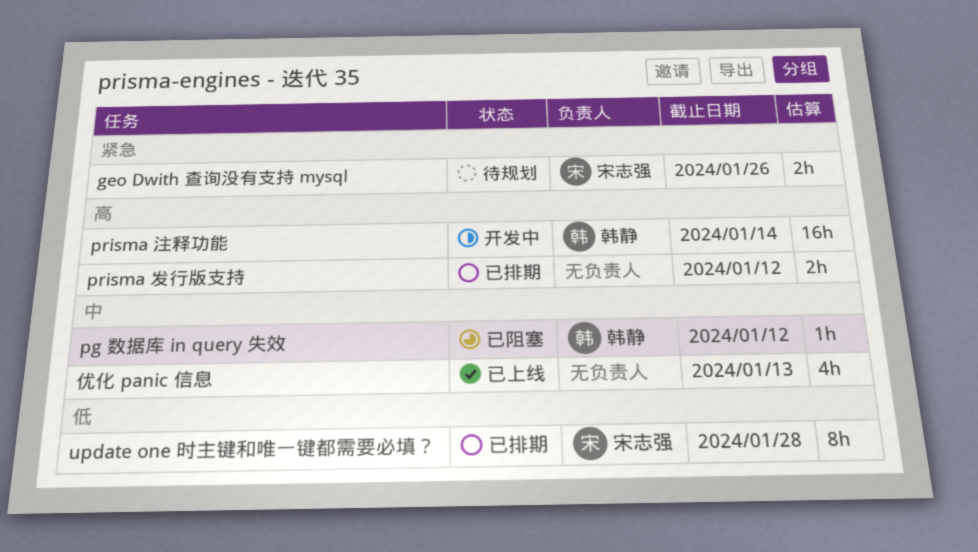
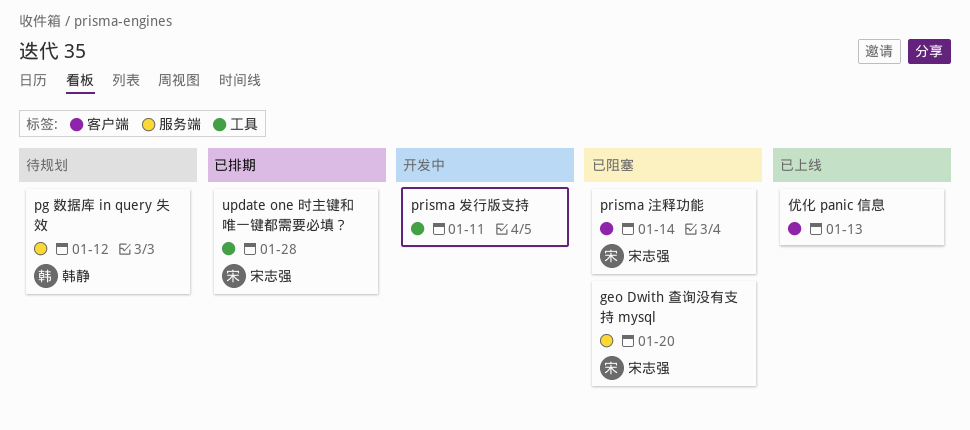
geo Dwith 查询没有支持 mysql, status: 待规划 -> 已阻塞
geo Dwith 查询没有支持 mysql, due: Jan 26 -> Jan 20
pg 数据库 in query 失效, status: 已阻塞 -> 待规划
prisma 发行版支持, status: 已排期 -> 开发中
prisma 发行版支持, due: Jan 12 -> Jan 11
prisma 注释功能, status: 开发中 -> 已阻塞
prisma 注释功能, owner: 韩静 -> 宋志强

